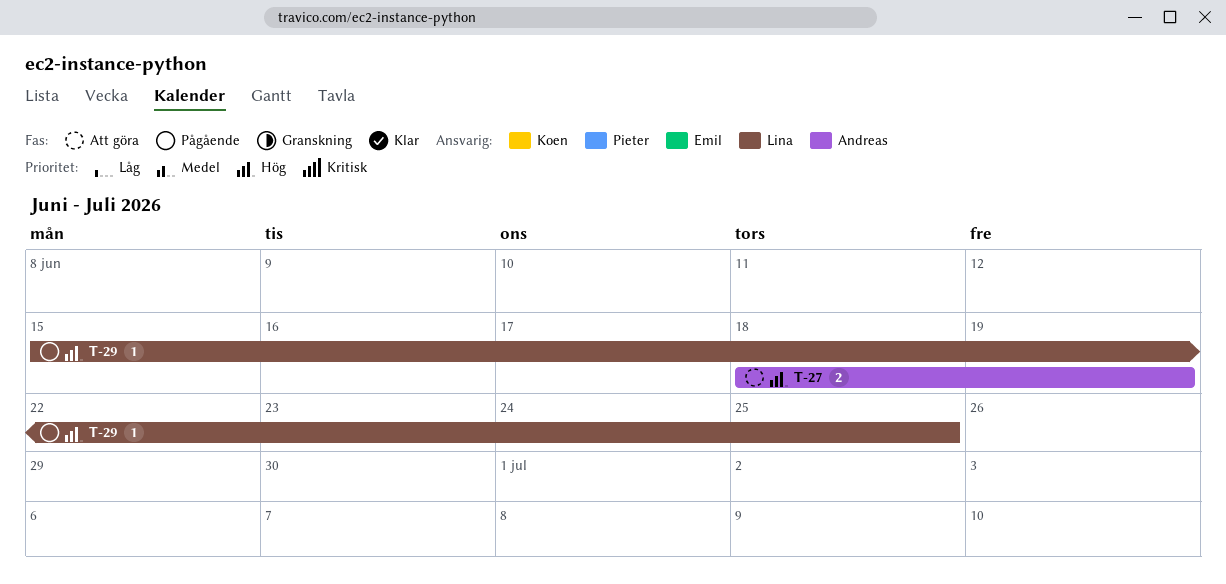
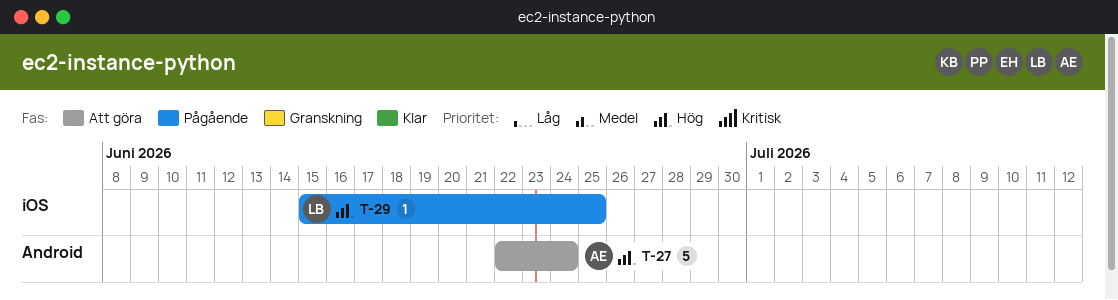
T-27, estimate: 2 -> 5
T-27, start: Jun 18 -> Jun 22
T-27, due: Jun 19 -> Jun 24

